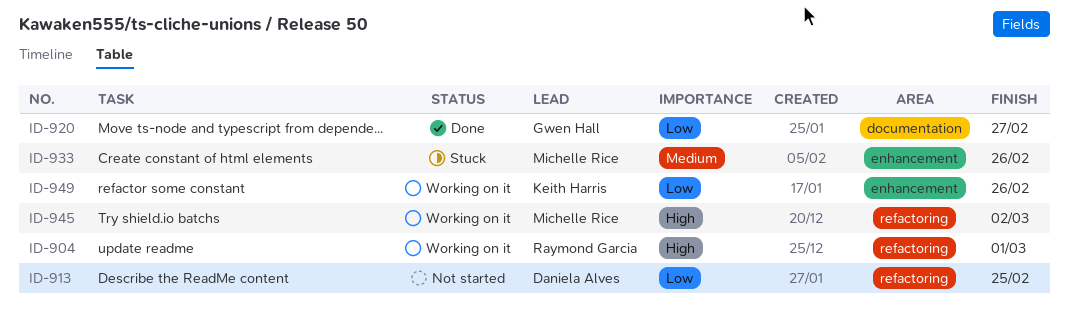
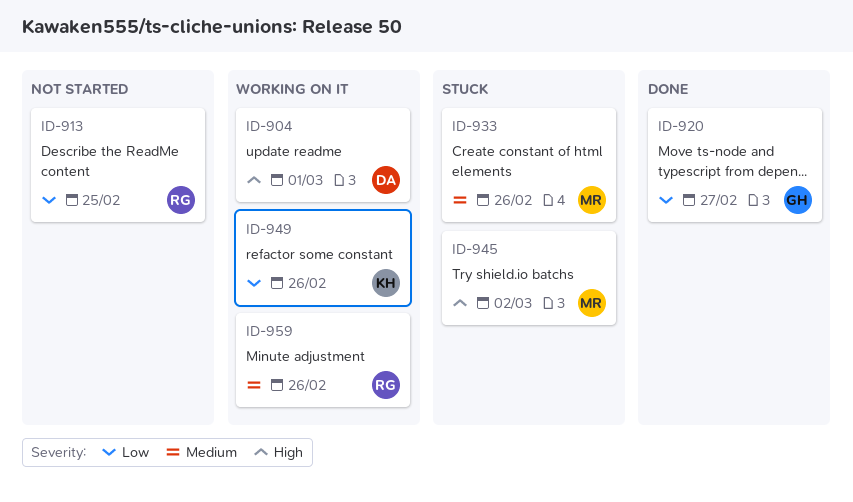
ID-904, owner: Raymond Garcia -> Daniela Alves
ID-913, owner: Daniela Alves -> Raymond Garcia
ID-945, status: Working on it -> Stuck
ID-959: none -> present

